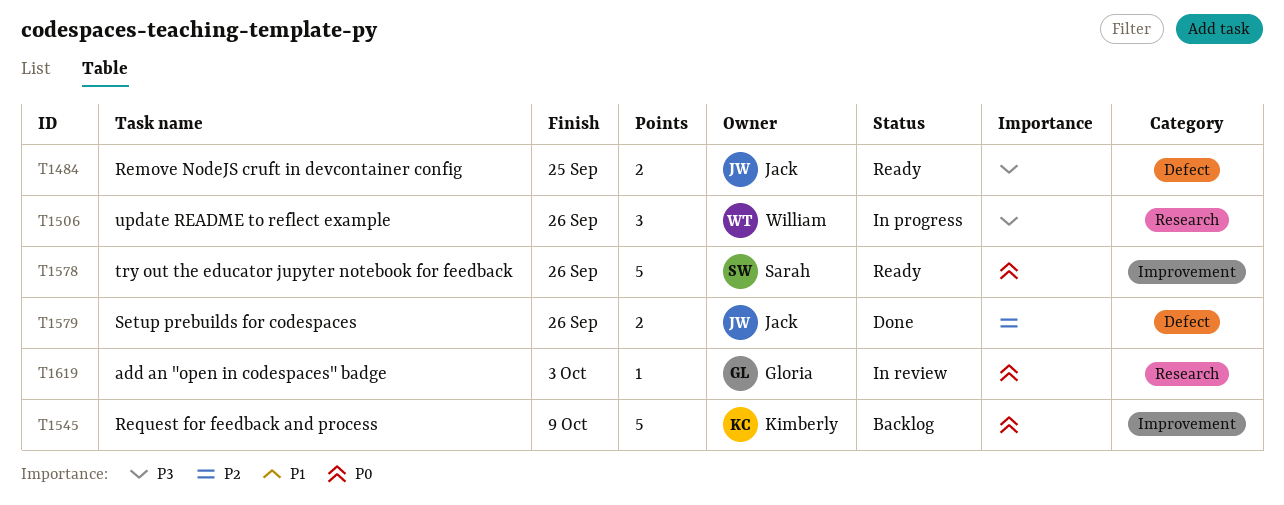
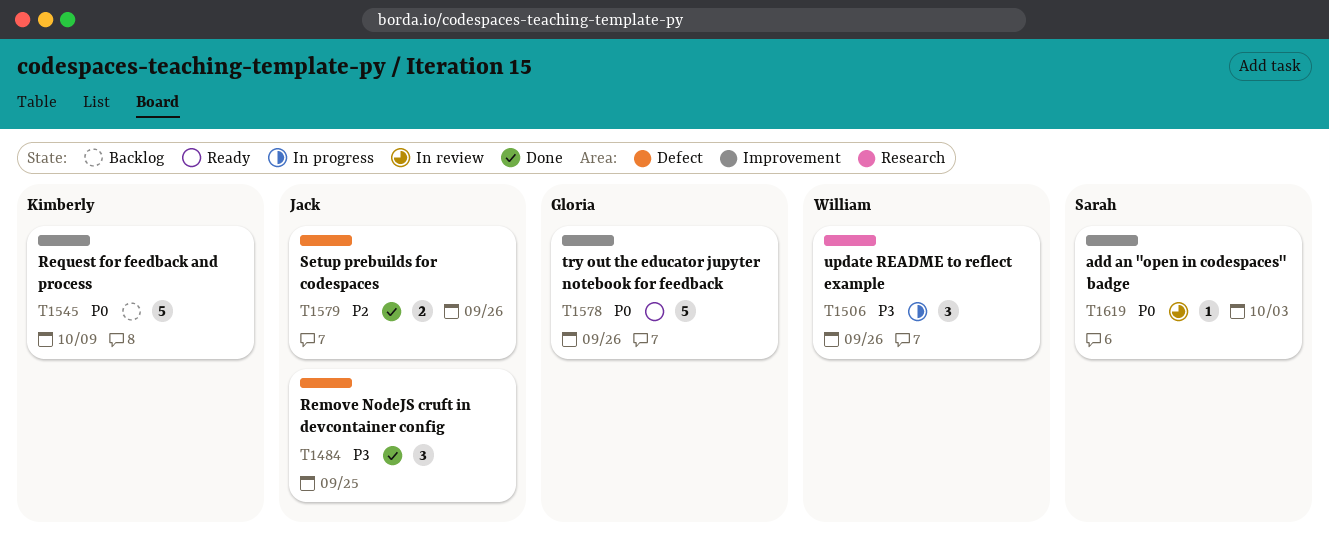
T1484, status: Ready -> Done
T1484, estimate: 2 -> 3
T1578, owner: Sarah -> Gloria
T1619, owner: Gloria -> Sarah
T1619, label: Research -> Improvement

